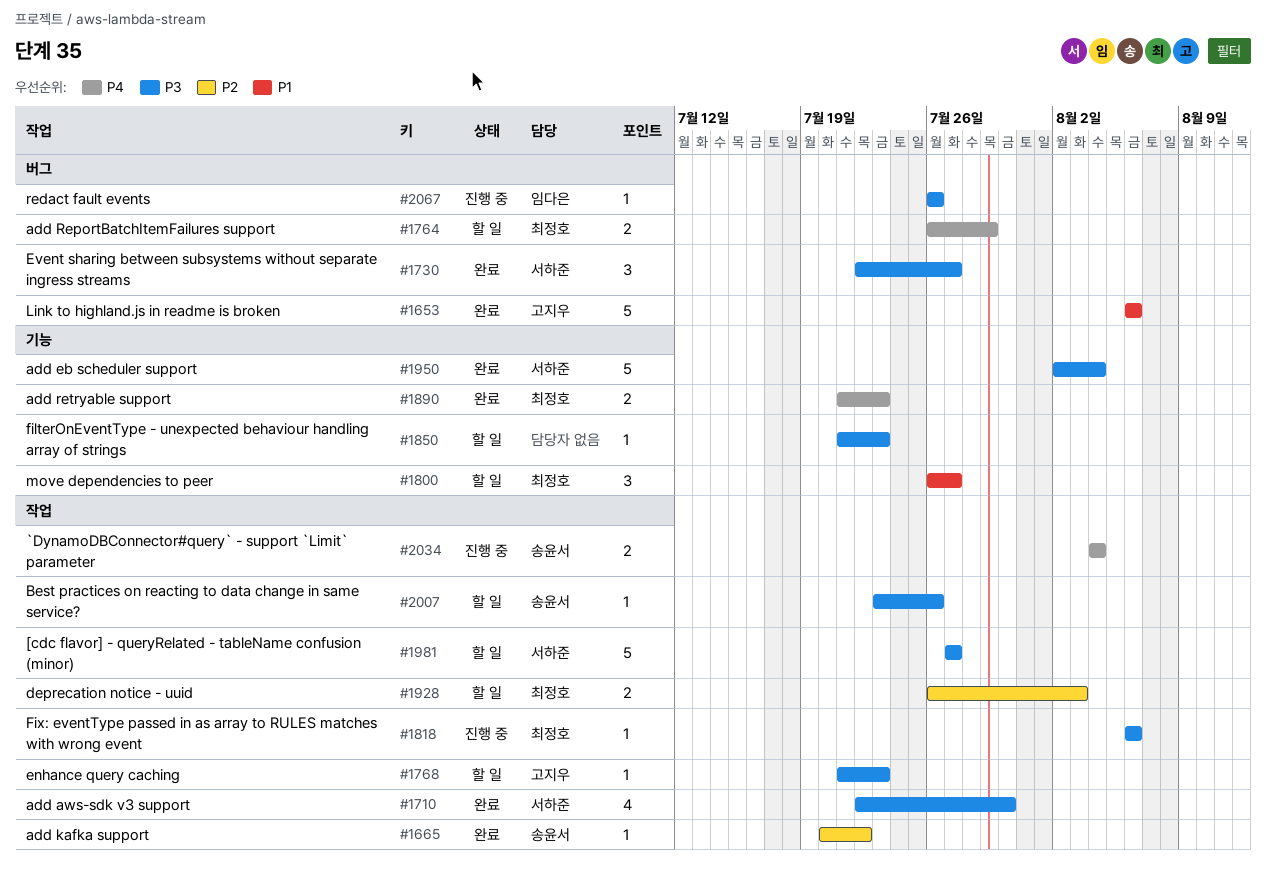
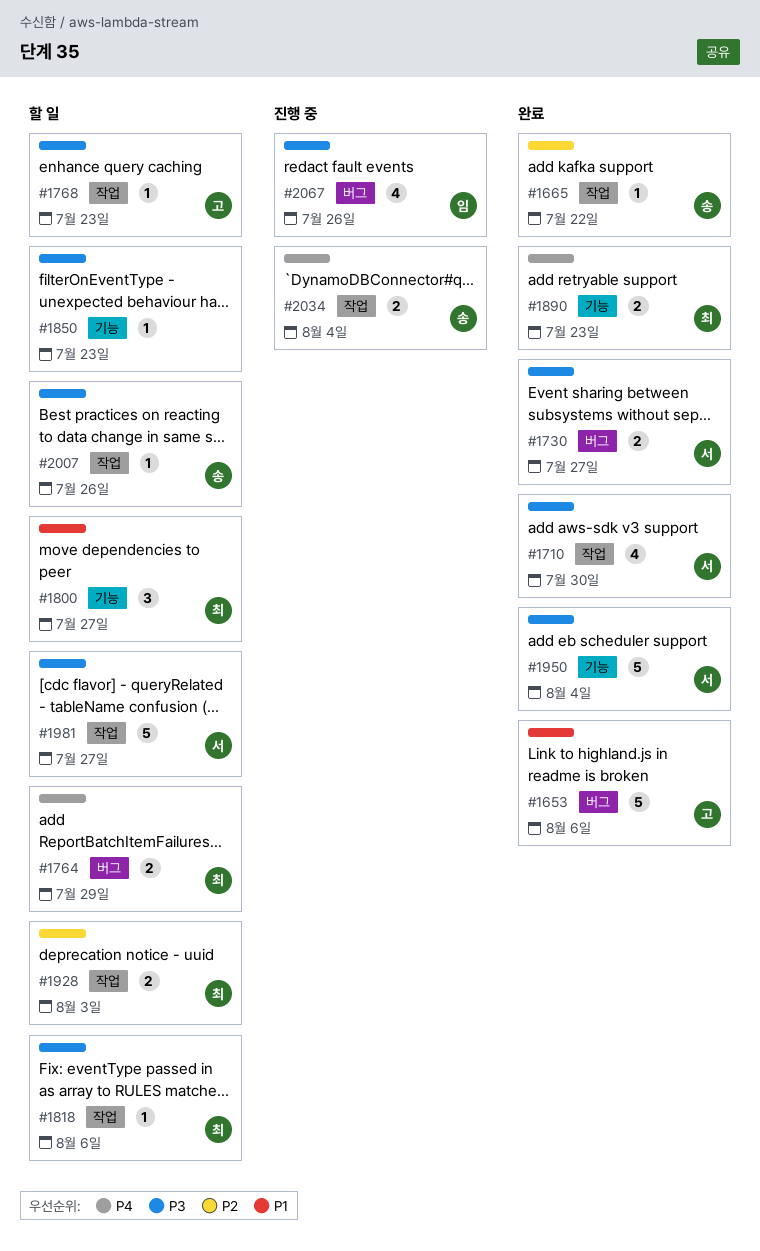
#1730, estimate: 3 -> 2
#1818, status: 진행 중 -> 할 일
#2067, estimate: 1 -> 4

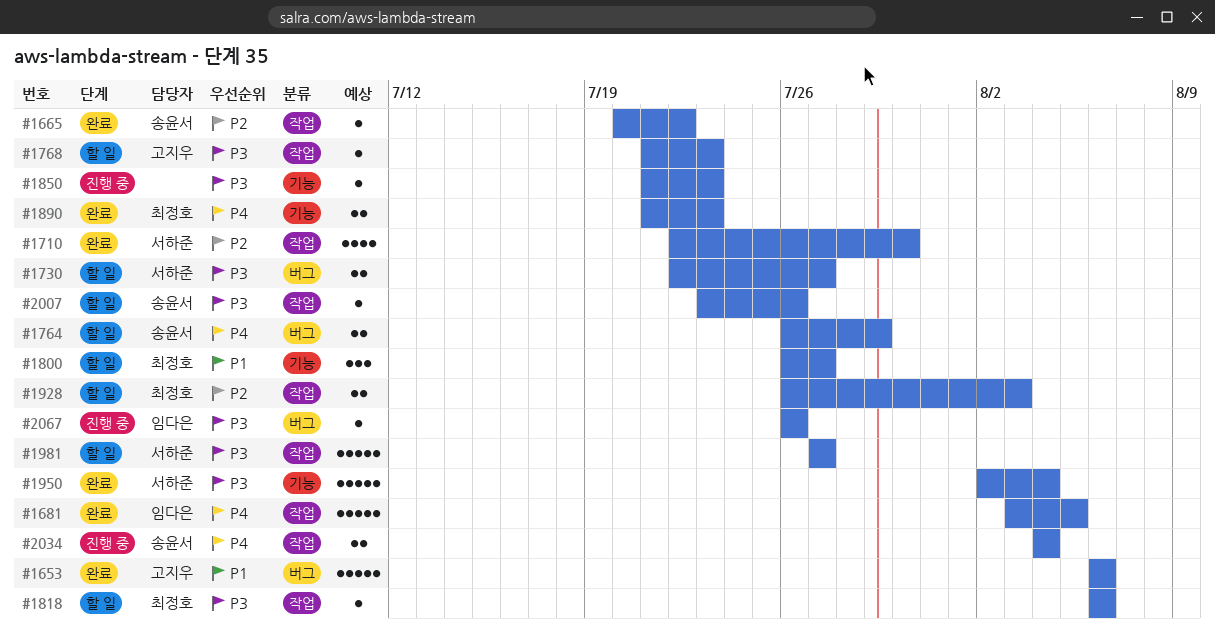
#1681: none -> present
#1710, priority: P3 -> P2
#1730, status: 완료 -> 할 일
#1764, owner: 최정호 -> 송윤서
#1850, status: 할 일 -> 진행 중
#2067, estimate: 4 -> 1

